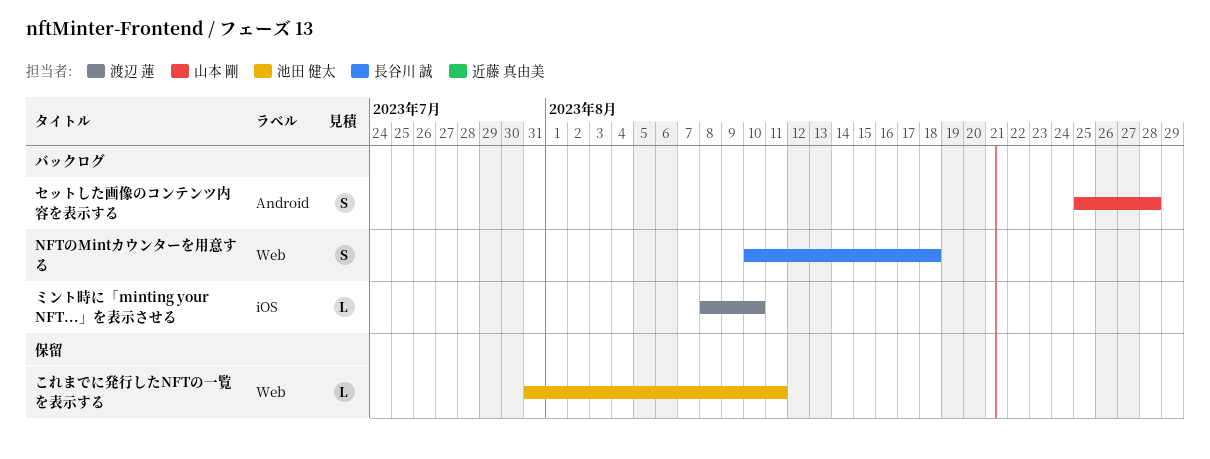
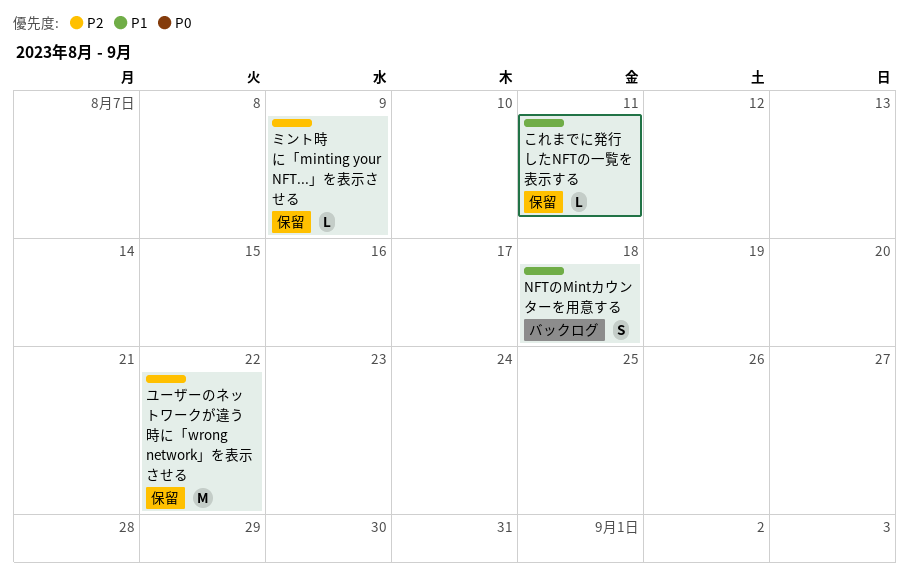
セットした画像のコンテンツ内容を表示する: present -> none
ミント時に「minting your NFT...」を表示させる, status: バックログ -> 保留
ミント時に「minting your NFT...」を表示させる, due: Aug 10 -> Aug 9
ユーザーのネットワークが違う時に「wrong network」を表示させる: none -> present

